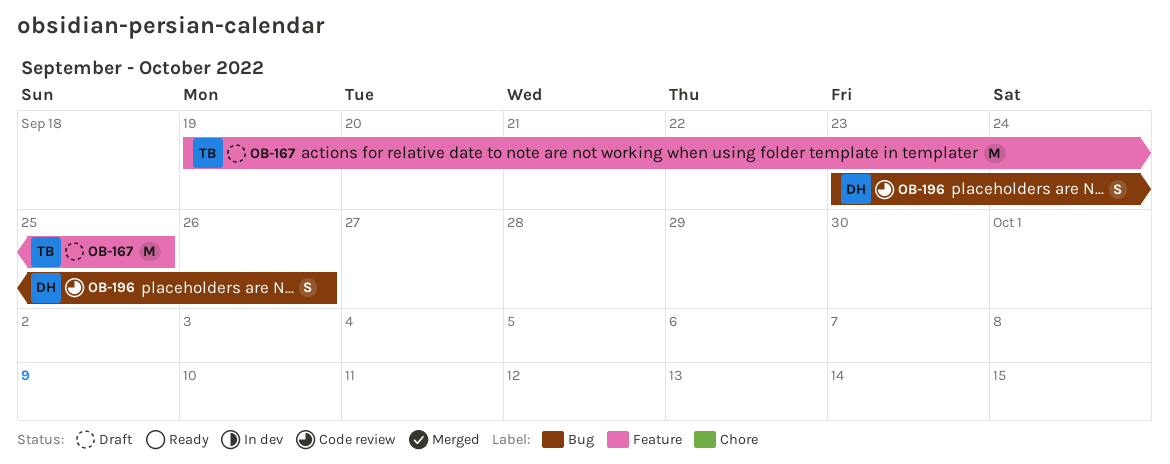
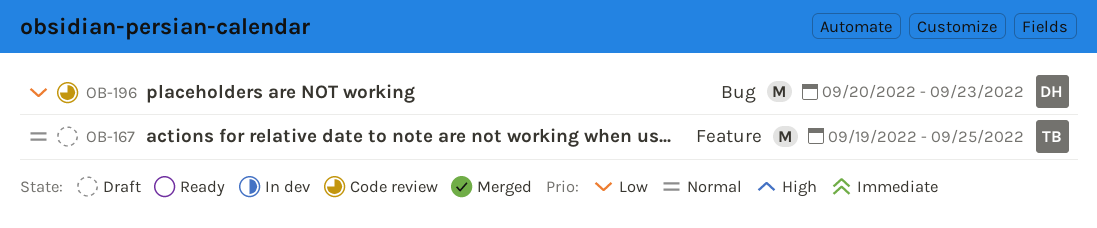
OB-196, estimate: S -> M
OB-196, start: Sep 23 -> Sep 20
OB-196, due: Sep 26 -> Sep 23

